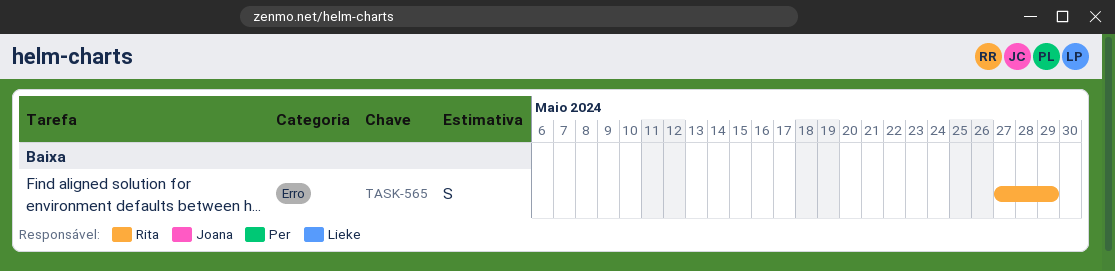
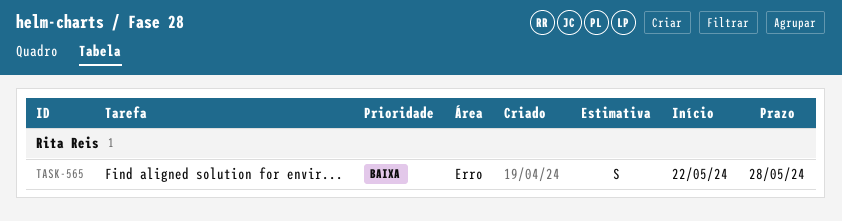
TASK-565, start: May 27 -> May 22
TASK-565, due: May 29 -> May 28

